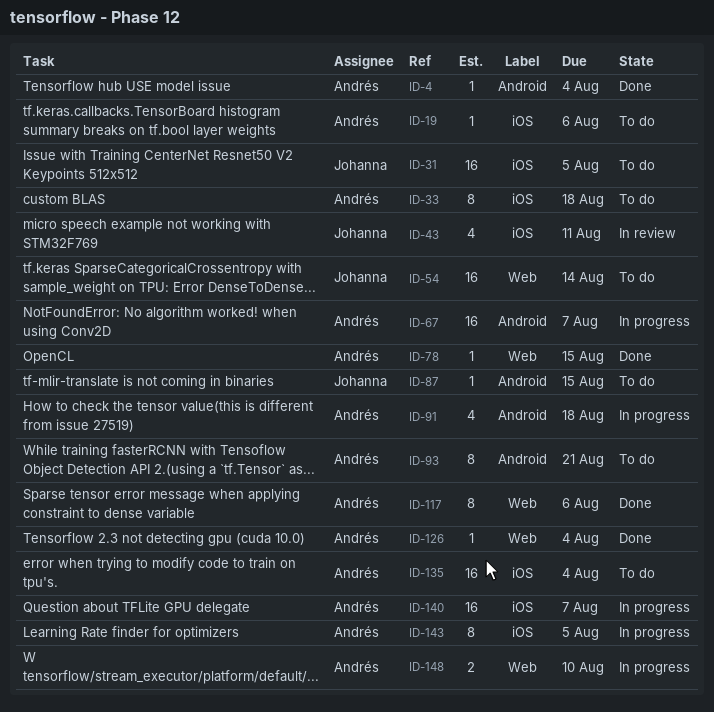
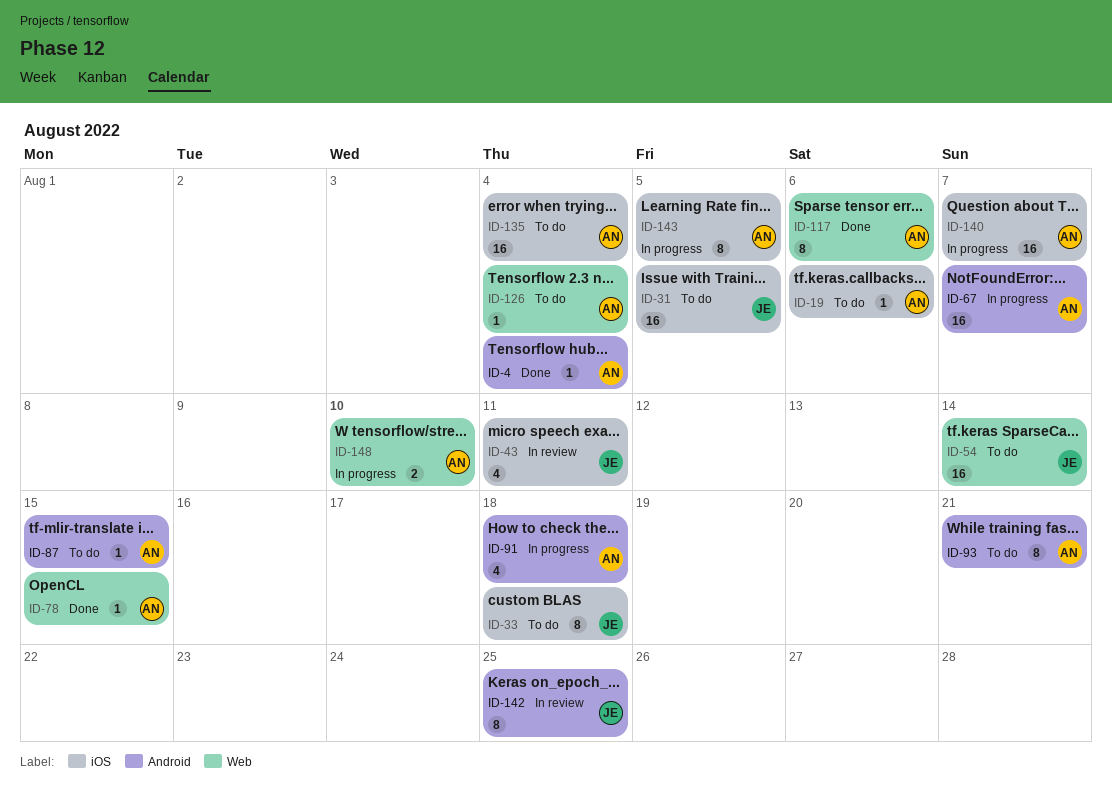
ID-33, owner: Andrés -> Johanna
ID-87, owner: Johanna -> Andrés
ID-126, status: Done -> To do
ID-142: none -> present

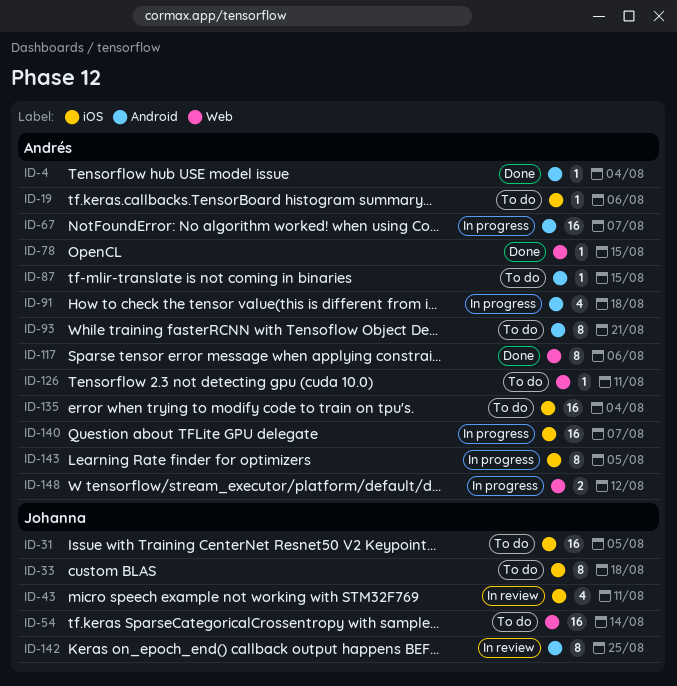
ID-126, due: Aug 4 -> Aug 11
ID-148, due: Aug 10 -> Aug 12

